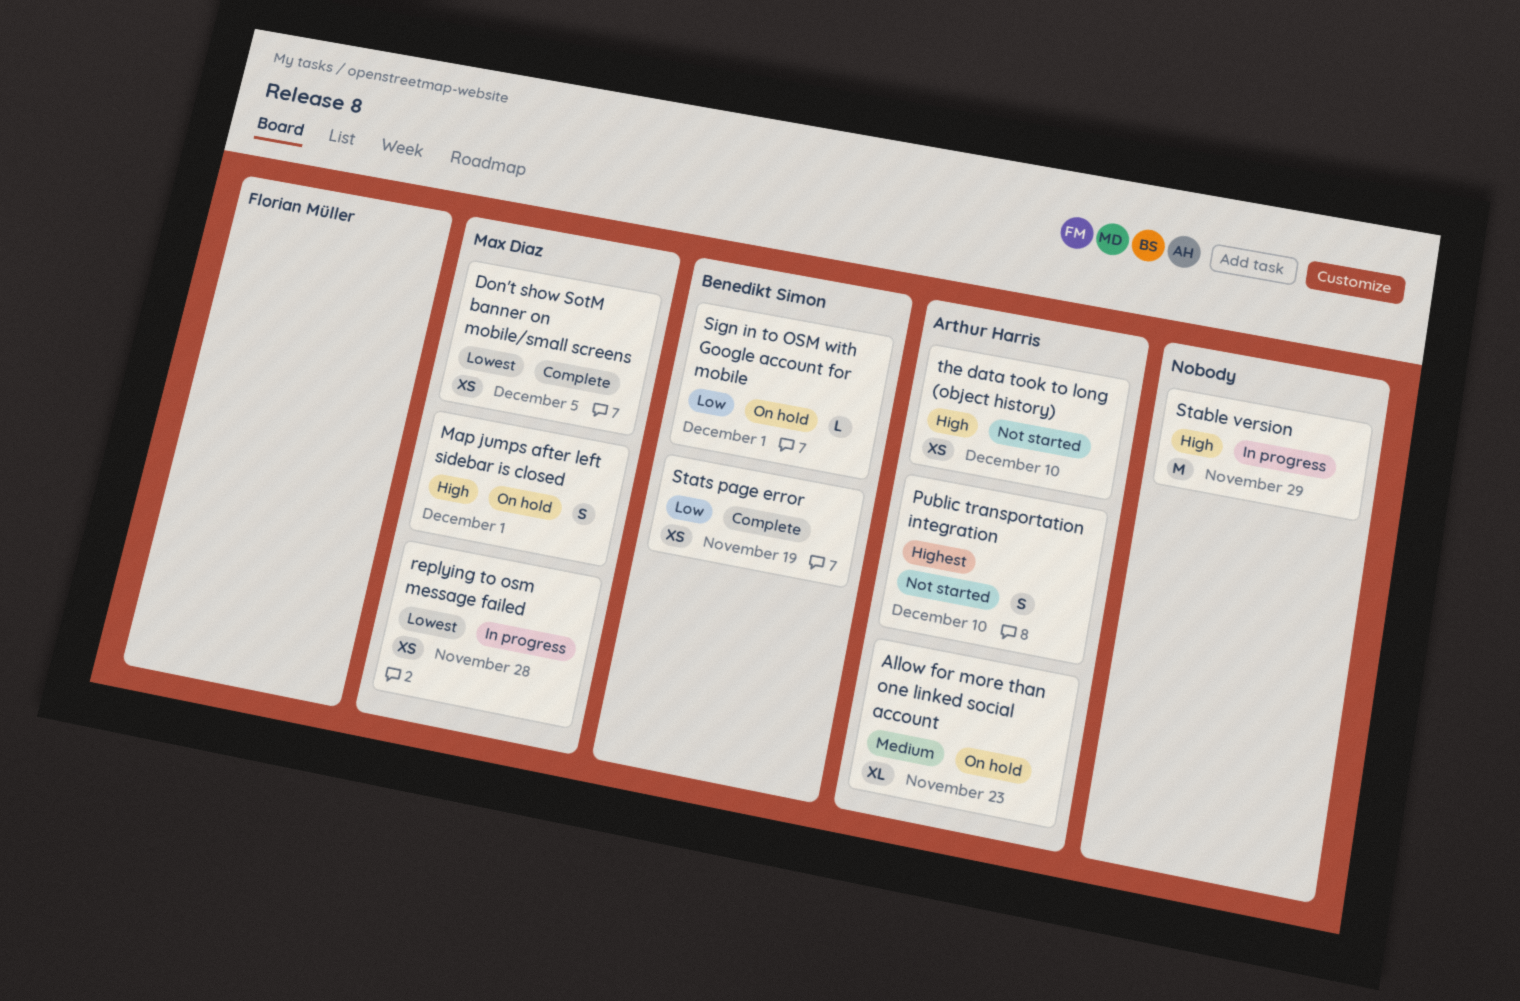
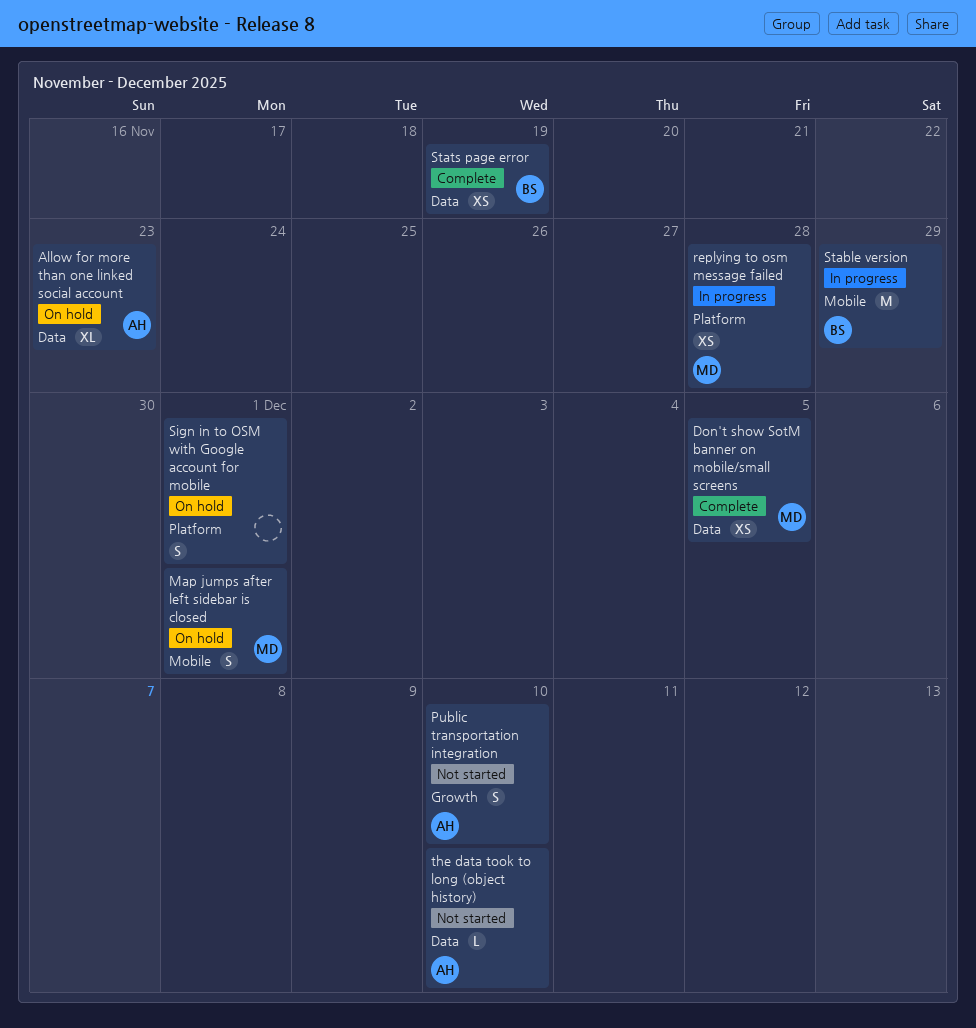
Sign in to OSM with Google account for mobile, owner: Benedikt Simon -> none
Sign in to OSM with Google account for mobile, estimate: L -> S
Stable version, owner: none -> Benedikt Simon
the data took to long (object history), estimate: XS -> L

